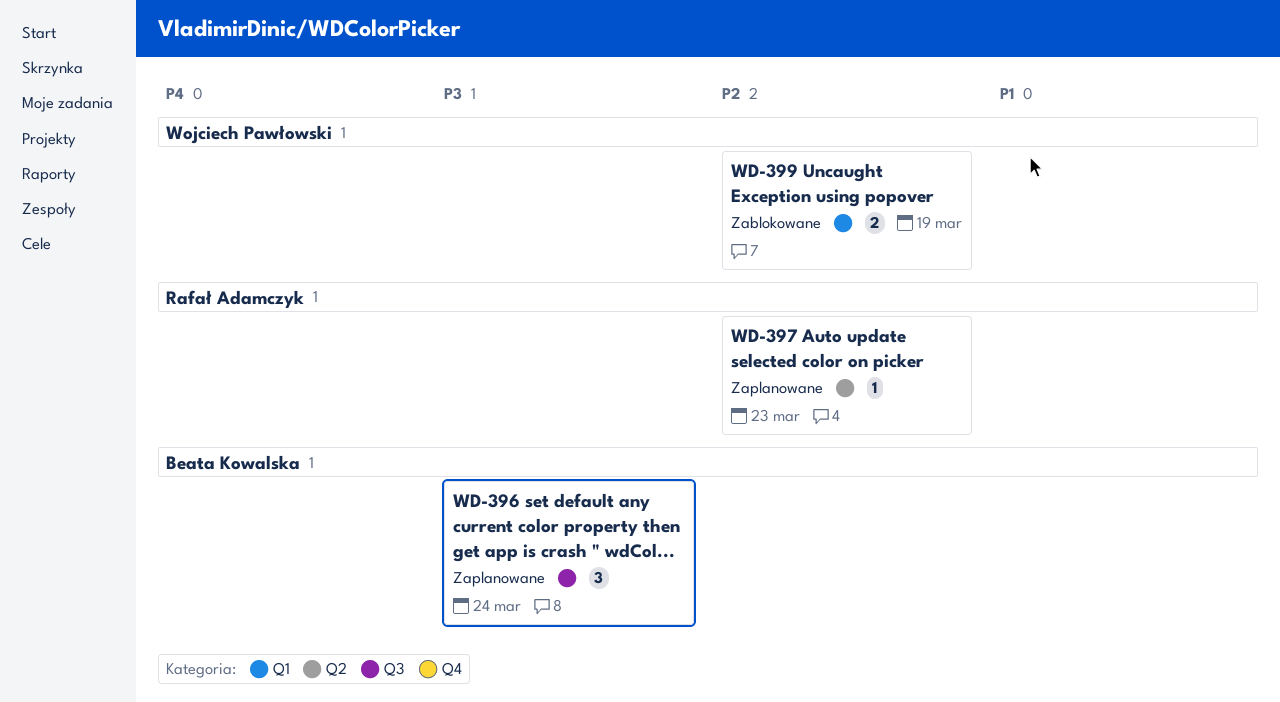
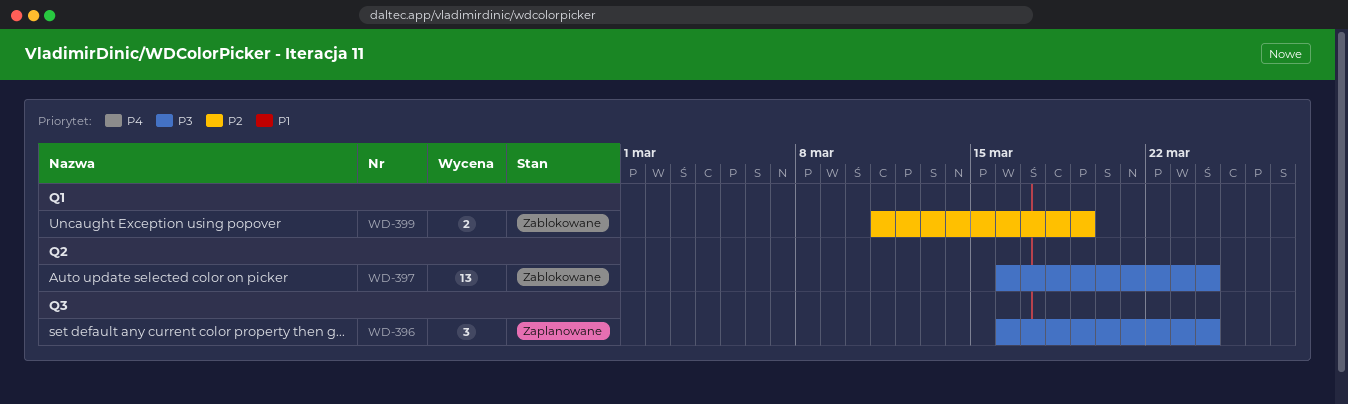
WD-397, status: Zaplanowane -> Zablokowane
WD-397, priority: P2 -> P3
WD-397, estimate: 1 -> 13
WD-397, due: Mar 23 -> Mar 24

